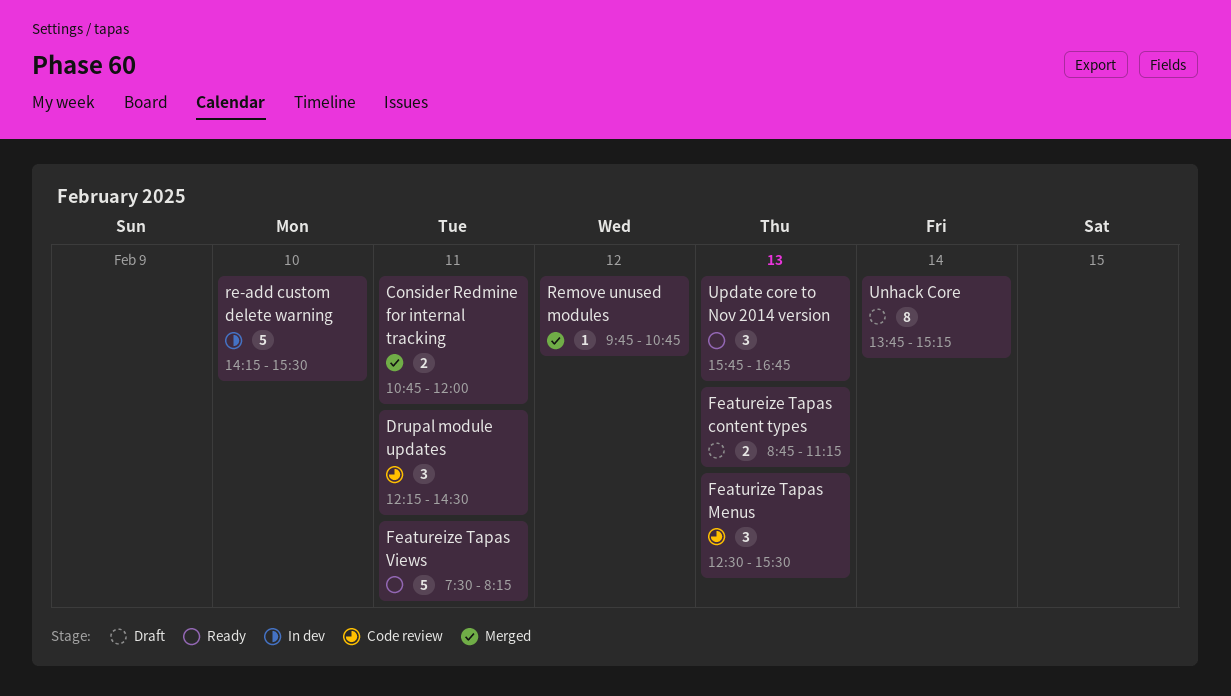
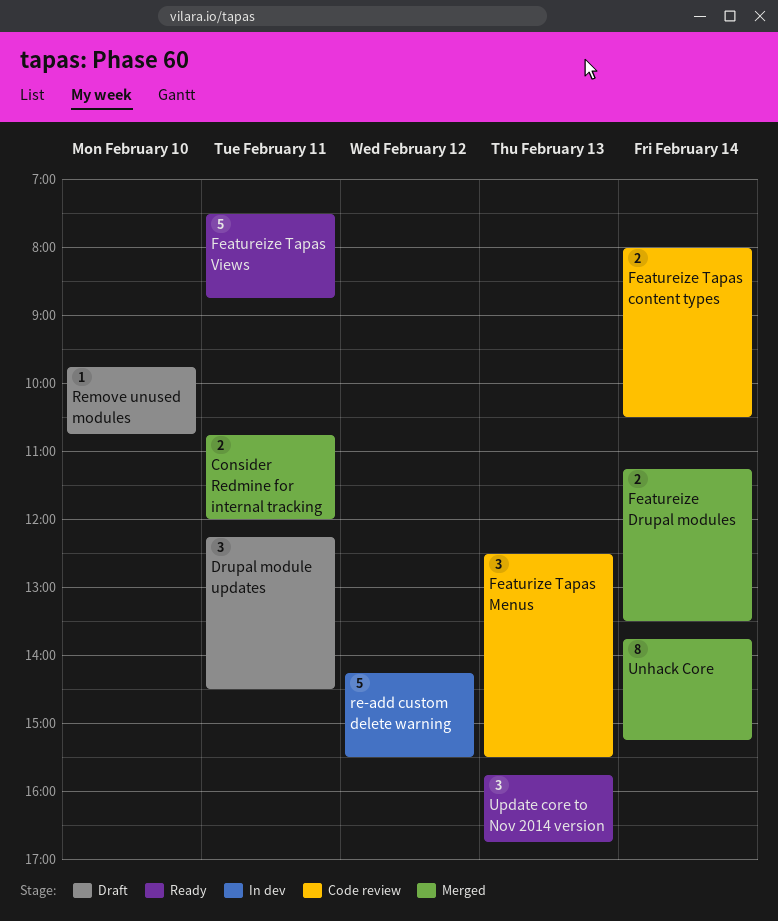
Drupal module updates, status: Code review -> Draft
Featureize Drupal modules: none -> present
Featureize Tapas content types, status: Draft -> Code review
Featureize Tapas content types, day: Feb 13 -> Feb 14
Featureize Tapas content types, begins: 08:45 -> 08:00
Featureize Tapas content types, ends: 11:15 -> 10:30
Featureize Tapas Views, ends: 08:15 -> 08:45
re-add custom delete warning, day: Feb 10 -> Feb 12
Remove unused modules, status: Merged -> Draft
Remove unused modules, day: Feb 12 -> Feb 10
Unhack Core, status: Draft -> Merged

